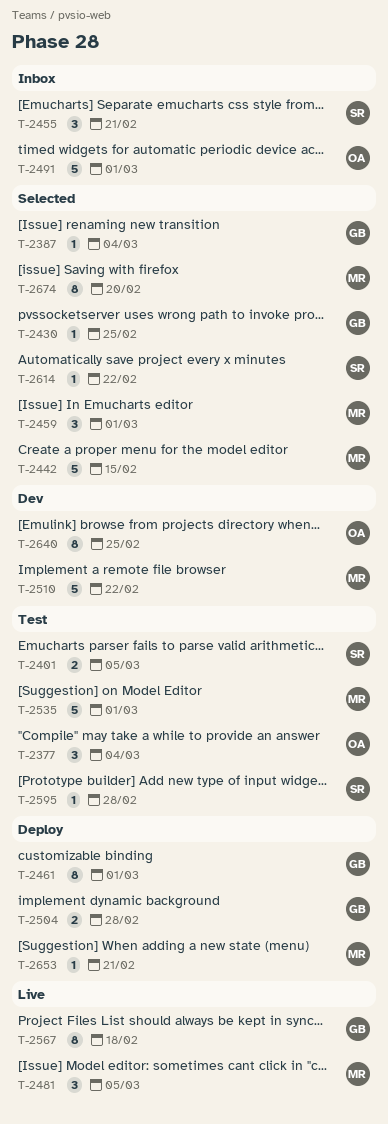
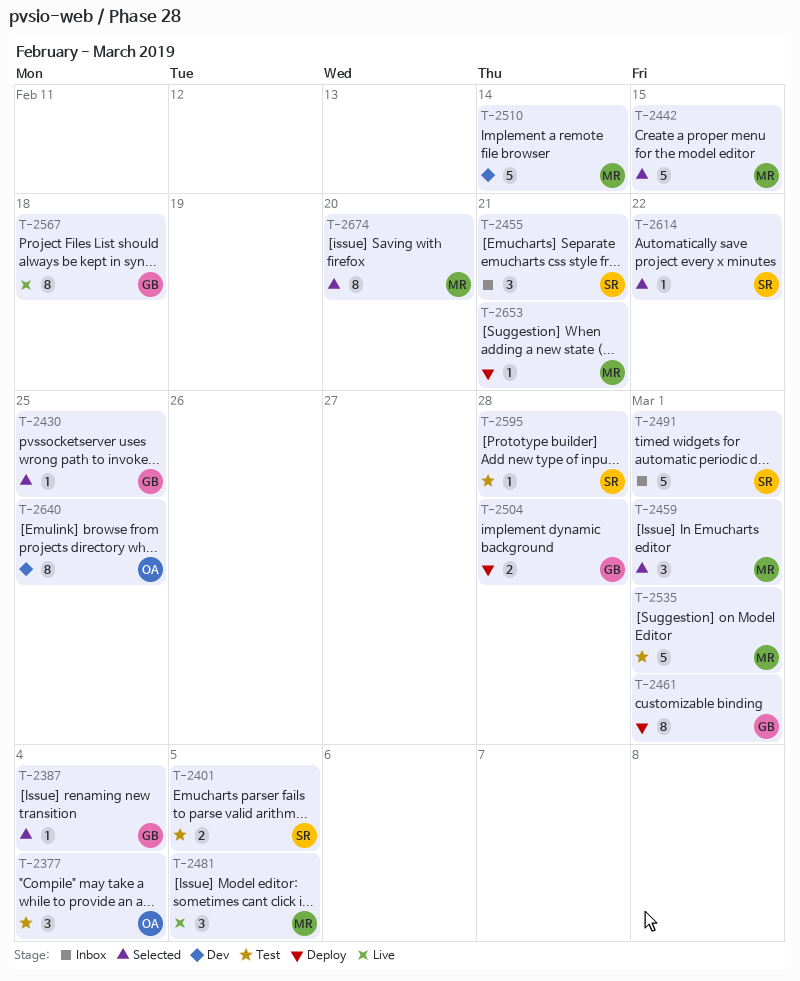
T-2491, owner: OA -> SR
T-2510, due: Feb 22 -> Feb 14

